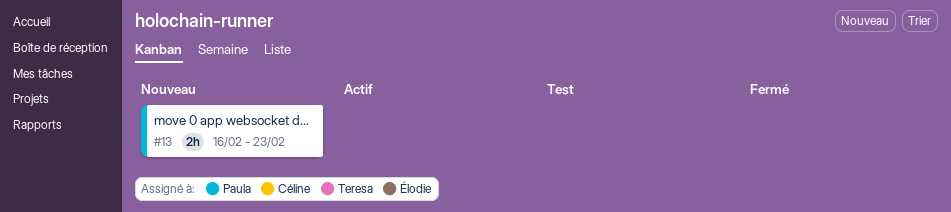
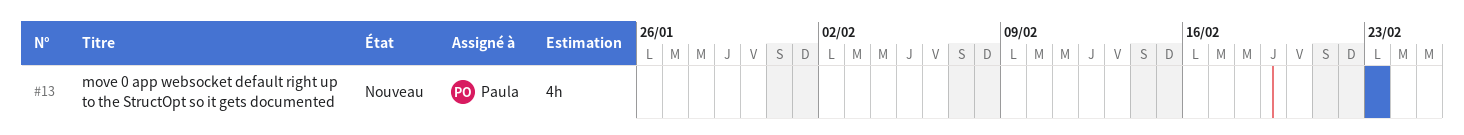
#13, estimate: 2h -> 4h
#13, start: Feb 16 -> Feb 23

